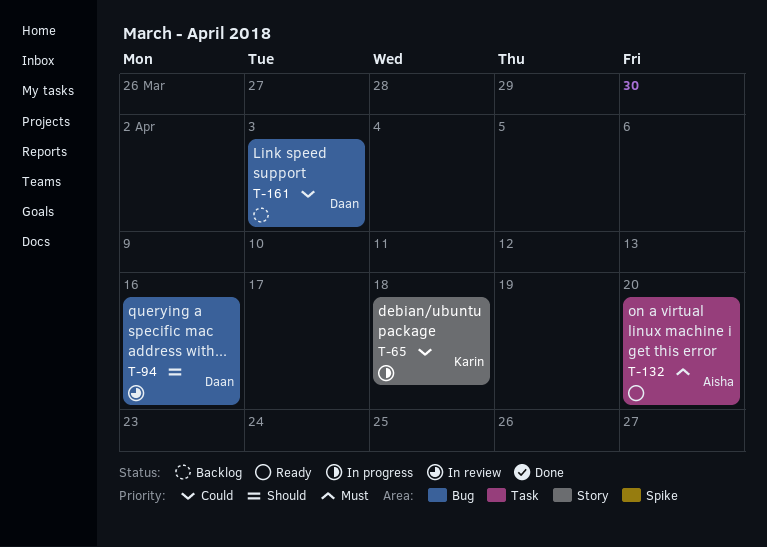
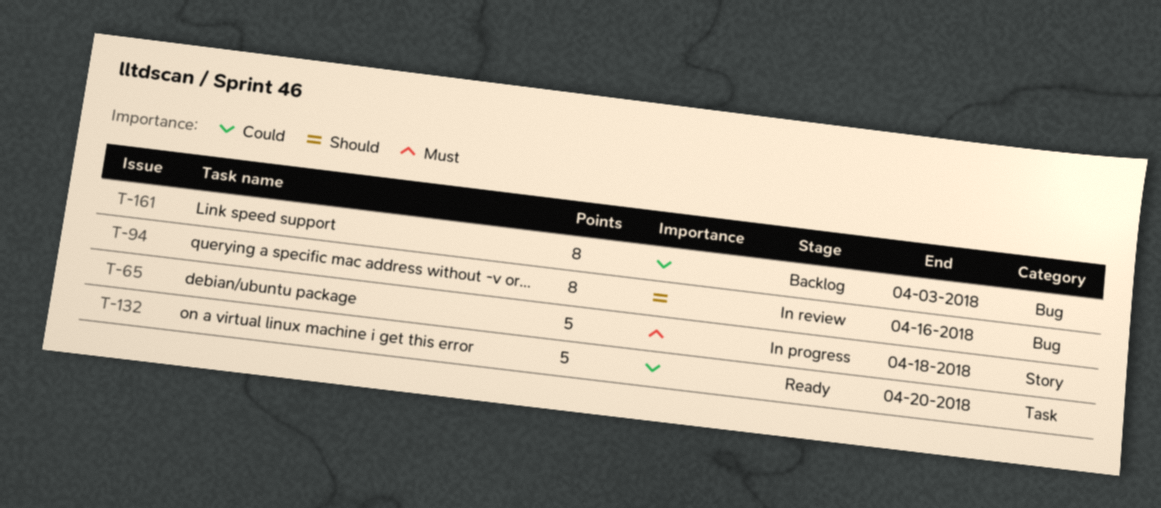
T-65, priority: Could -> Must
T-132, priority: Must -> Could

